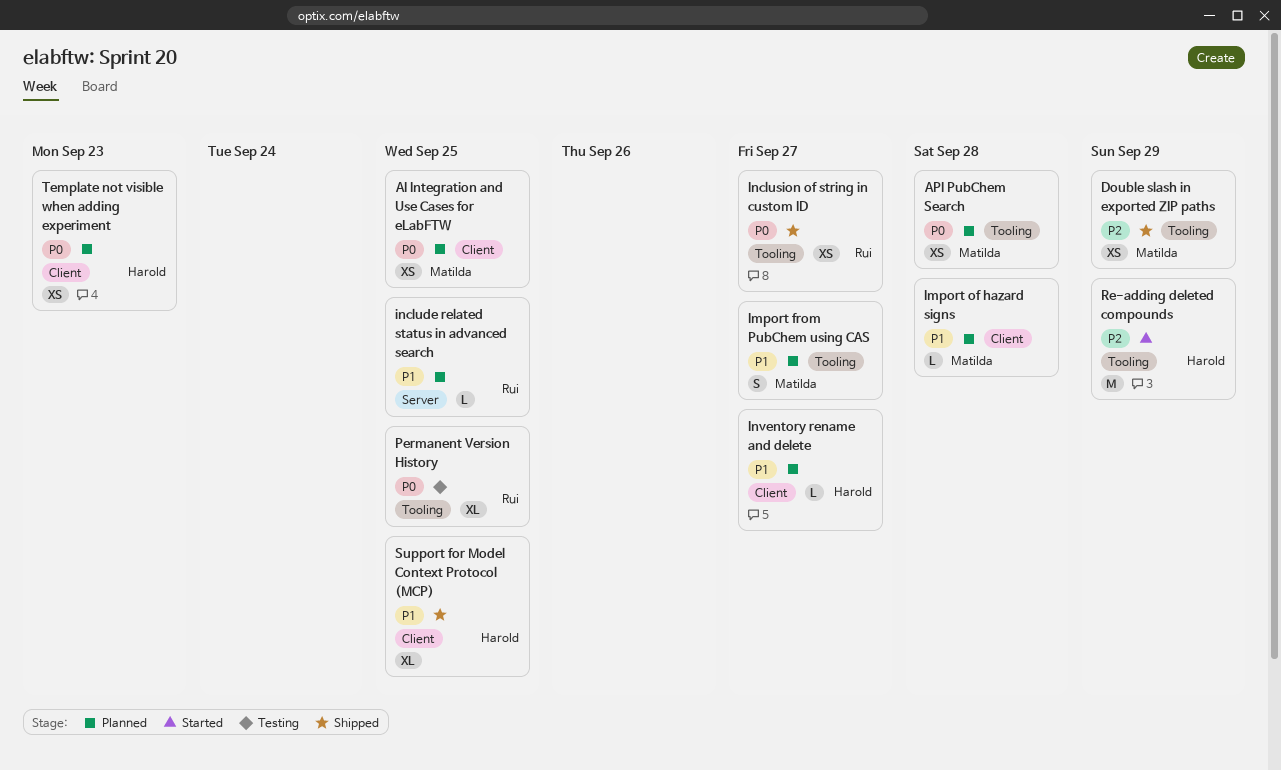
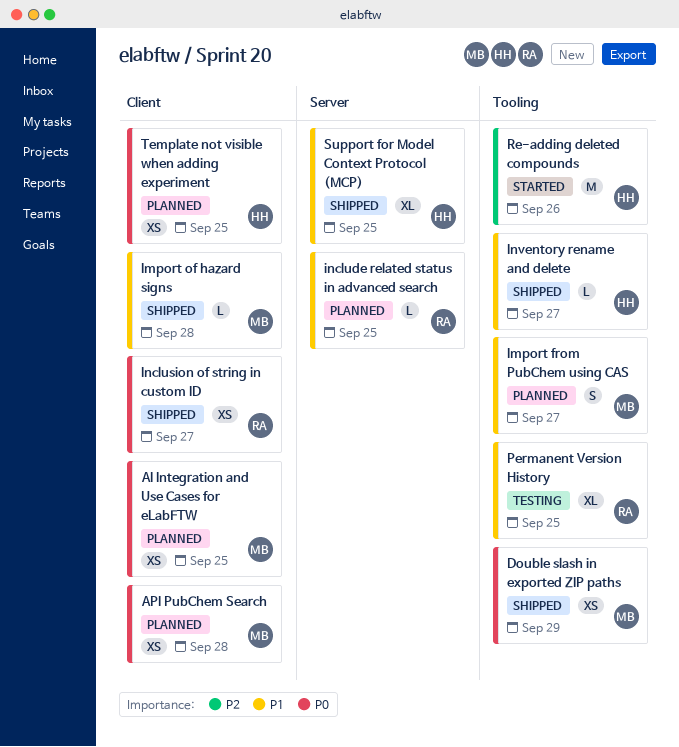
API PubChem Search, label: Tooling -> Client
Double slash in exported ZIP paths, priority: P2 -> P0
Import of hazard signs, status: Planned -> Shipped
Inclusion of string in custom ID, label: Tooling -> Client
Inventory rename and delete, status: Planned -> Shipped
Inventory rename and delete, label: Client -> Tooling
Permanent Version History, priority: P0 -> P1
Re-adding deleted compounds, due: Sep 29 -> Sep 26
Support for Model Context Protocol (MCP), label: Client -> Server
Template not visible when adding experiment, due: Sep 23 -> Sep 25

